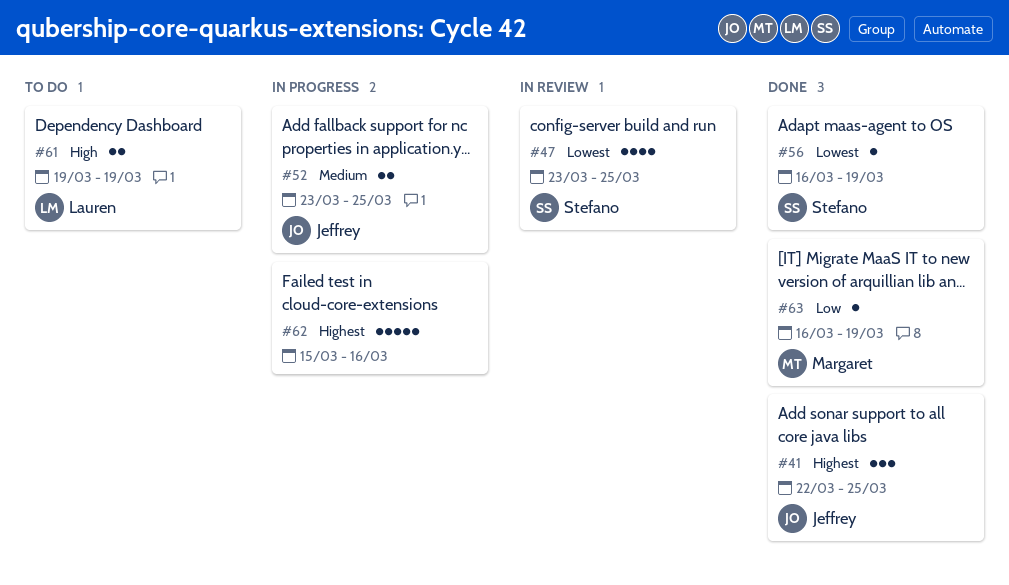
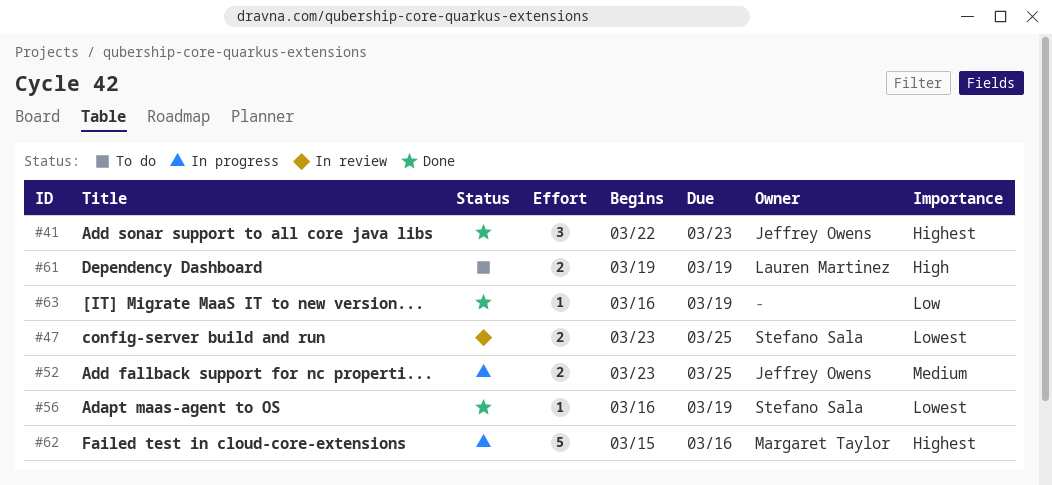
#41, due: Mar 25 -> Mar 23
#47, estimate: 4 -> 2
#62, owner: none -> Margaret Taylor
#63, owner: Margaret Taylor -> none

